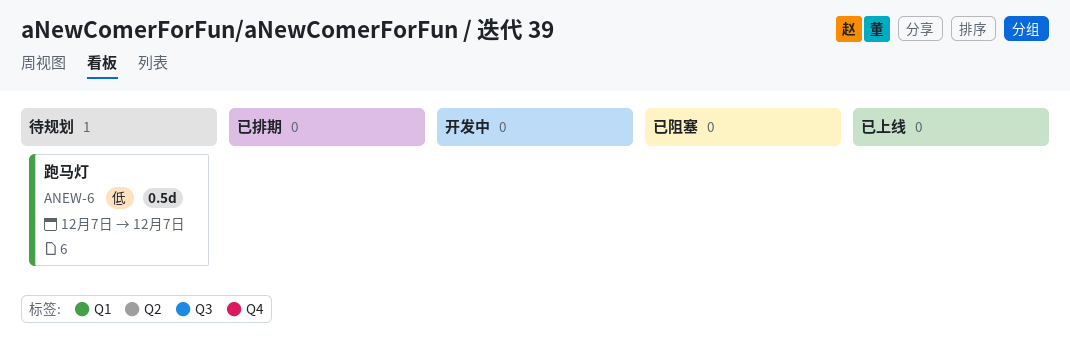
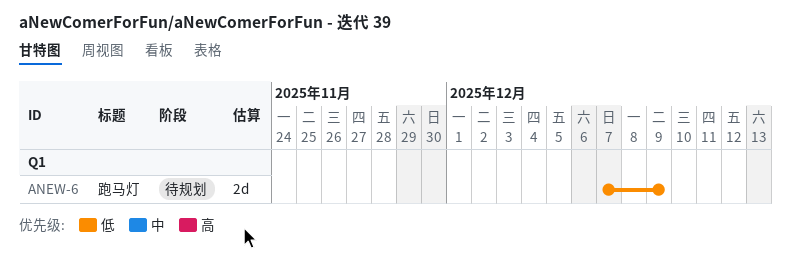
ANEW-6, estimate: 0.5d -> 2d
ANEW-6, due: Dec 7 -> Dec 9

